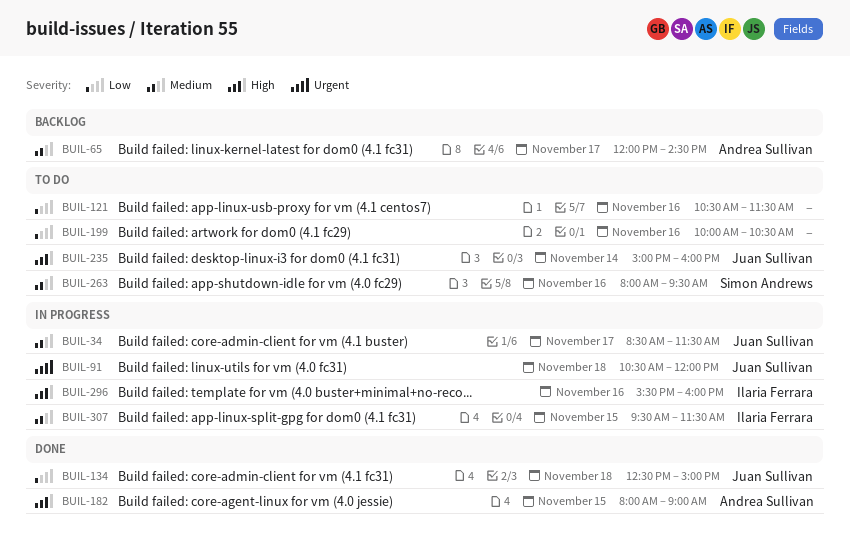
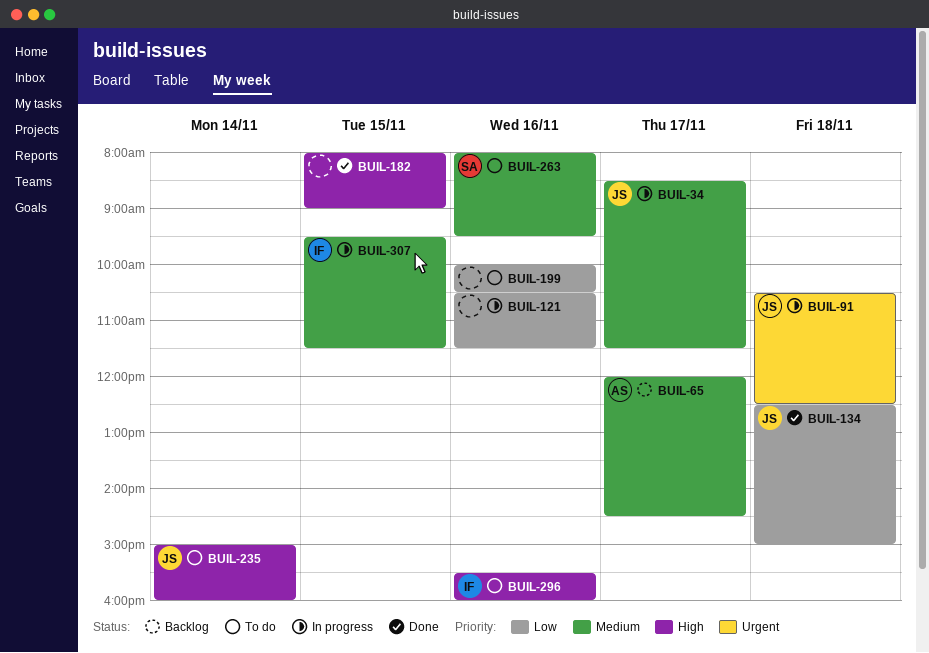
BUIL-91, ends: 12:00 -> 12:30
BUIL-121, status: To do -> In progress
BUIL-182, owner: Andrea Sullivan -> none
BUIL-296, status: In progress -> To do

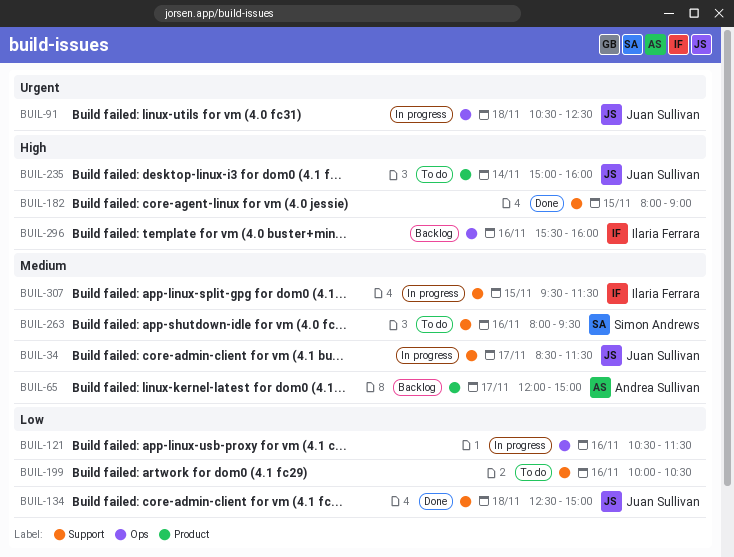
BUIL-65, ends: 14:30 -> 15:00
BUIL-296, status: To do -> Backlog

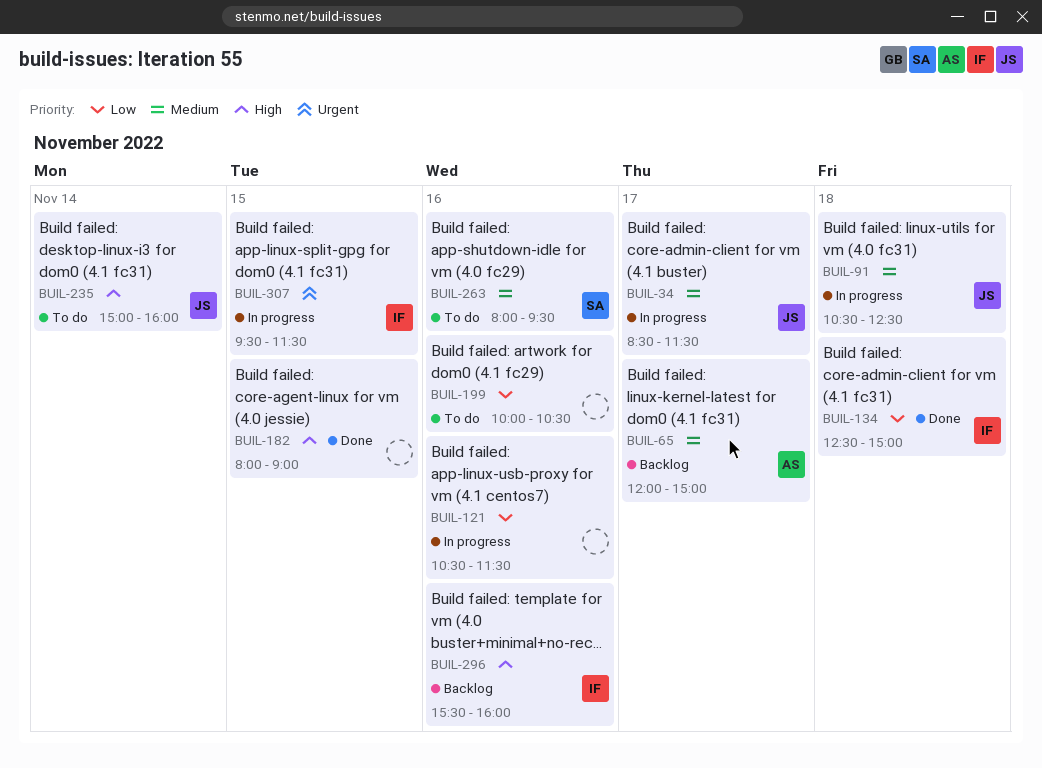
BUIL-91, priority: Urgent -> Medium
BUIL-134, owner: Juan Sullivan -> Ilaria Ferrara
BUIL-307, priority: Medium -> Urgent

